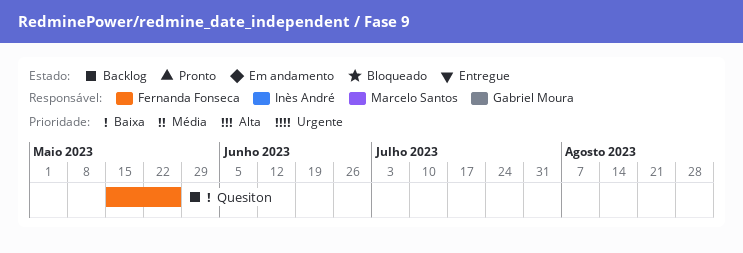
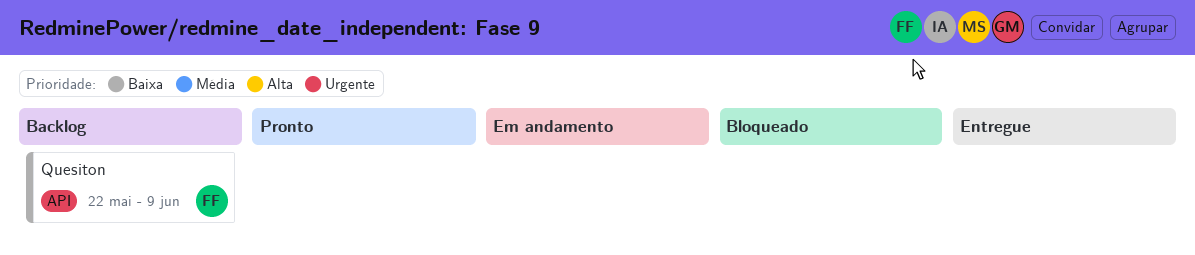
Quesiton, start: May 15 -> May 22
Quesiton, due: May 26 -> Jun 9

